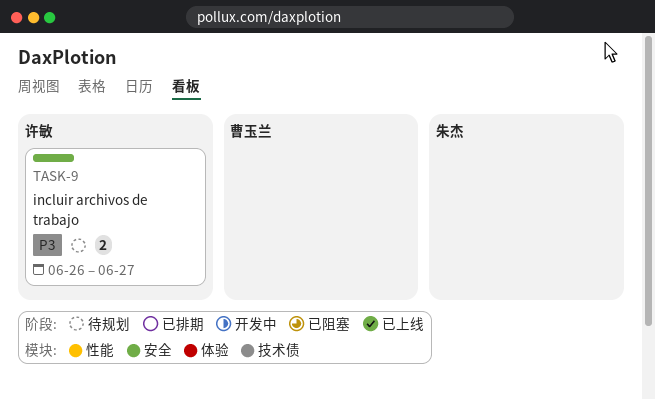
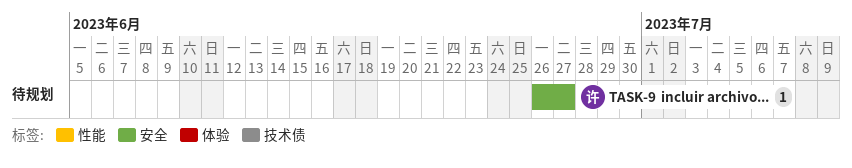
TASK-9, estimate: 2 -> 1

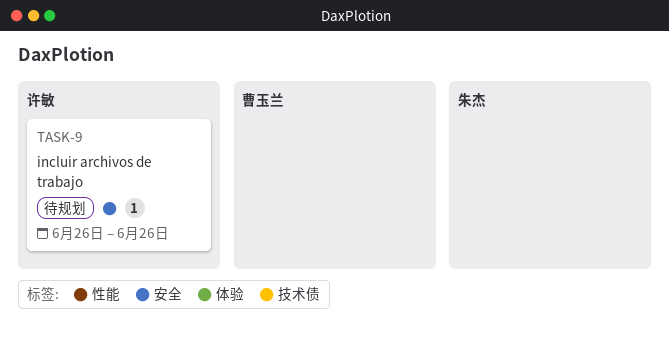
TASK-9, due: Jun 27 -> Jun 26

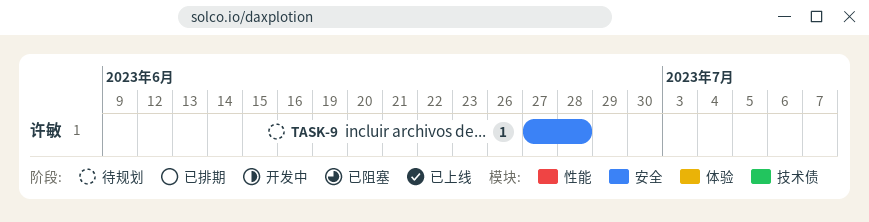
TASK-9, start: Jun 26 -> Jun 27
TASK-9, due: Jun 26 -> Jun 28

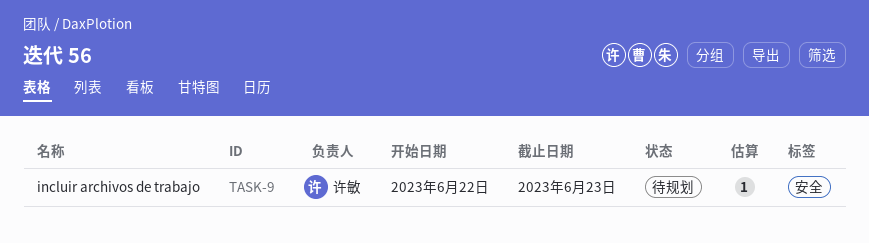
TASK-9, start: Jun 27 -> Jun 22
TASK-9, due: Jun 28 -> Jun 23

